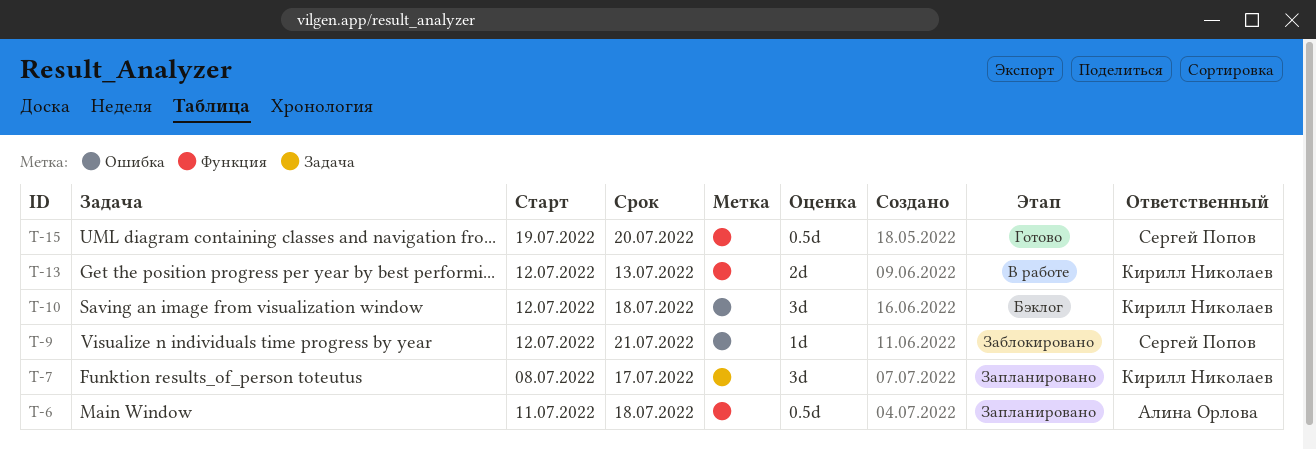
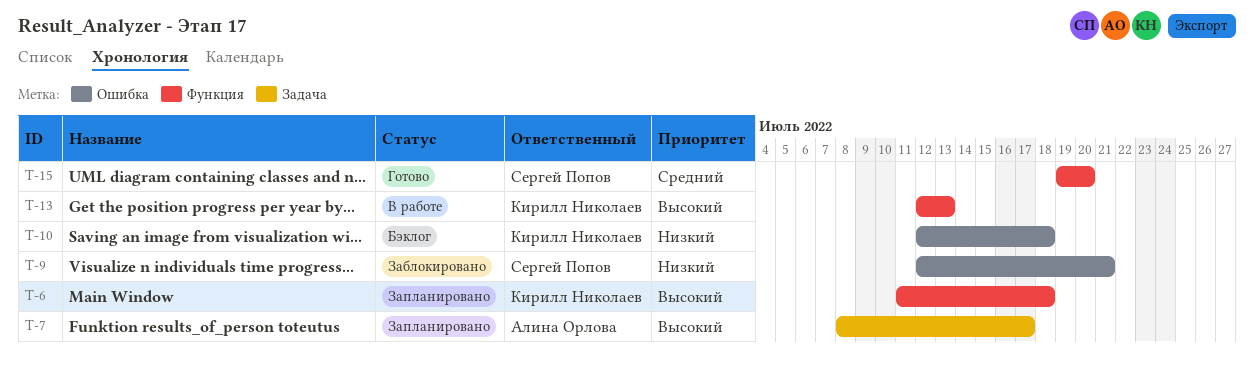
T-6, owner: Алина Орлова -> Кирилл Николаев
T-7, owner: Кирилл Николаев -> Алина Орлова

